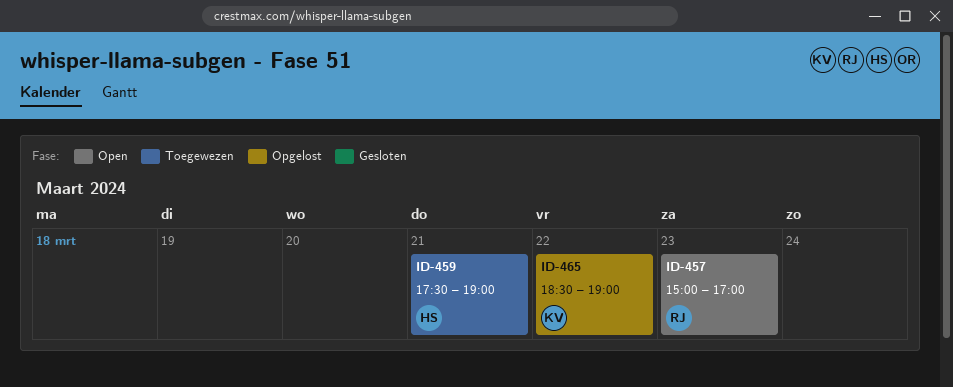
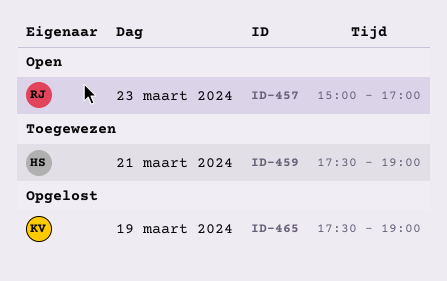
ID-465, day: Mar 22 -> Mar 19
ID-465, begins: 18:30 -> 17:30

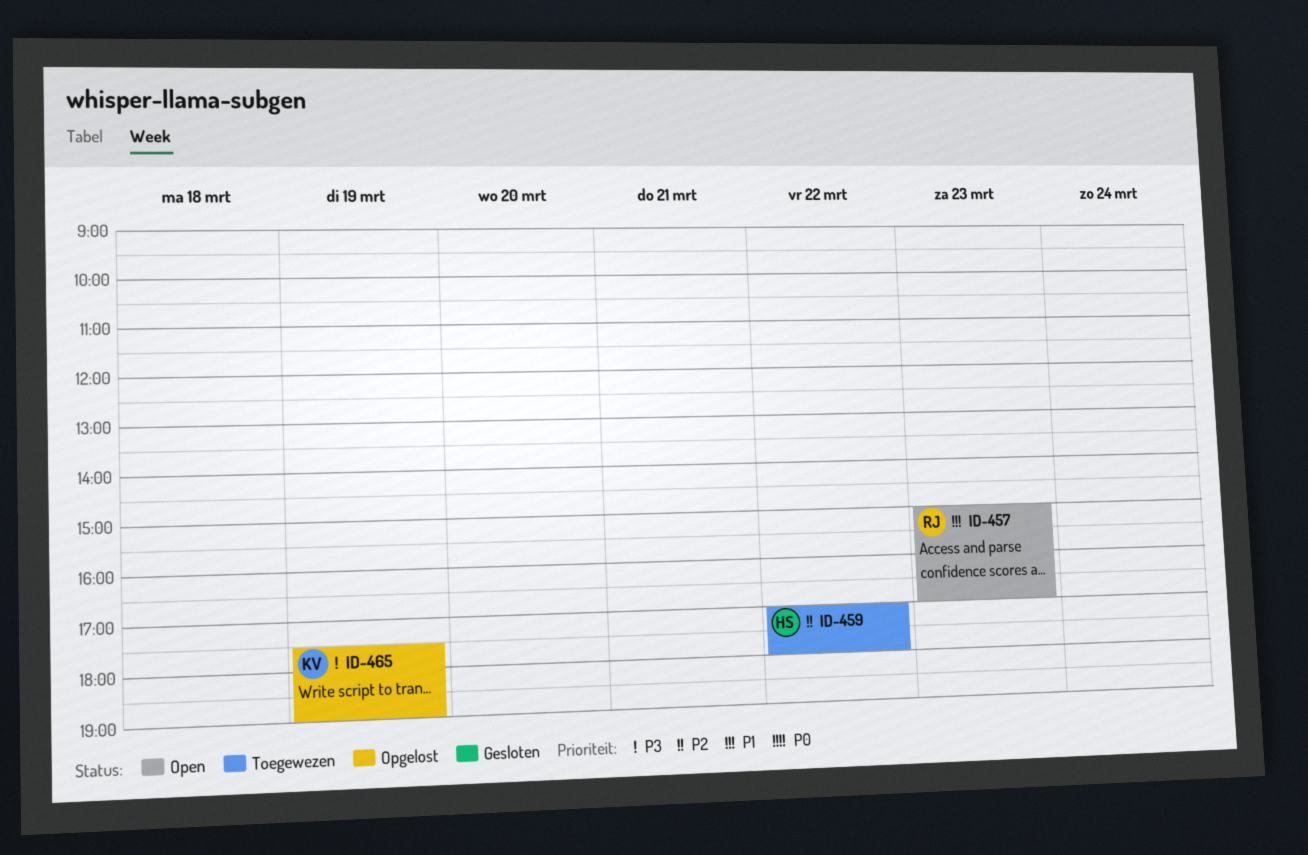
ID-459, day: Mar 21 -> Mar 22
ID-459, begins: 17:30 -> 17:00
ID-459, ends: 19:00 -> 18:00

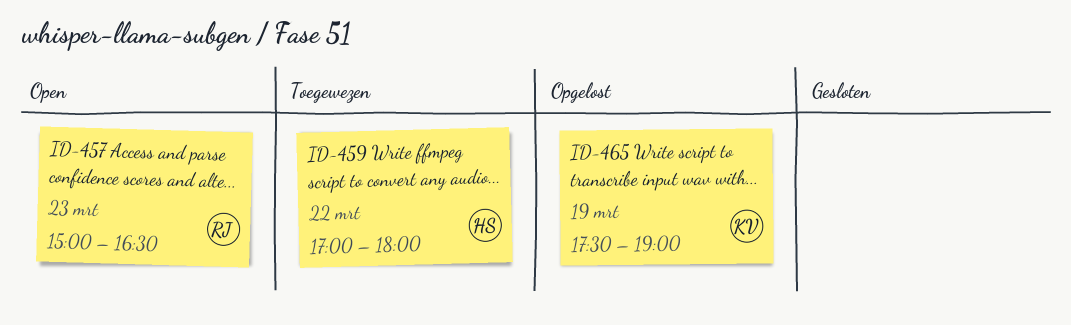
ID-457, ends: 17:00 -> 16:30

